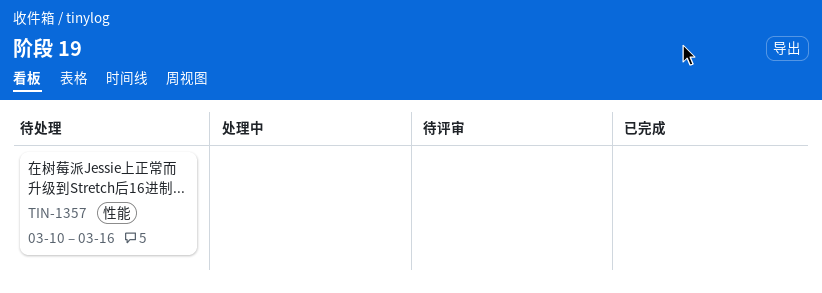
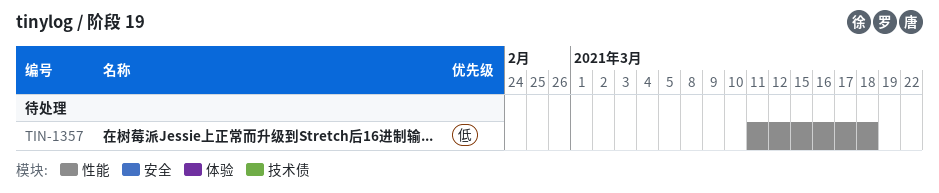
TIN-1357, start: Mar 10 -> Mar 11
TIN-1357, due: Mar 16 -> Mar 18

